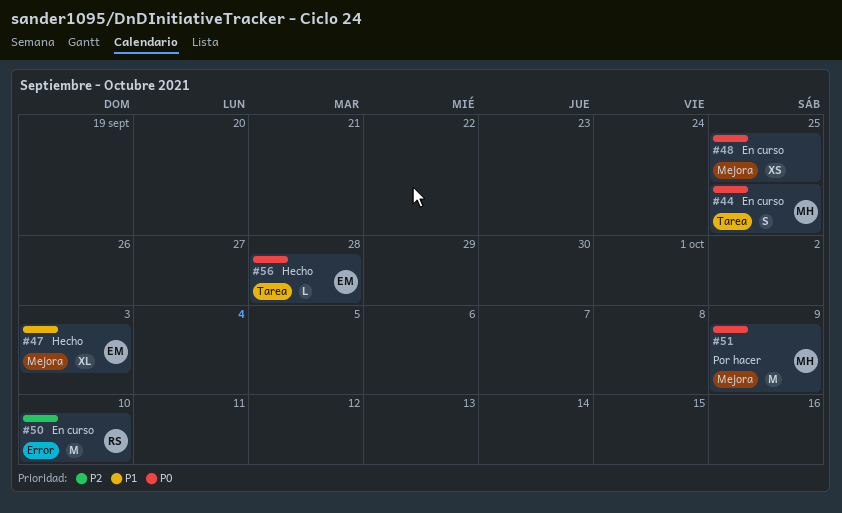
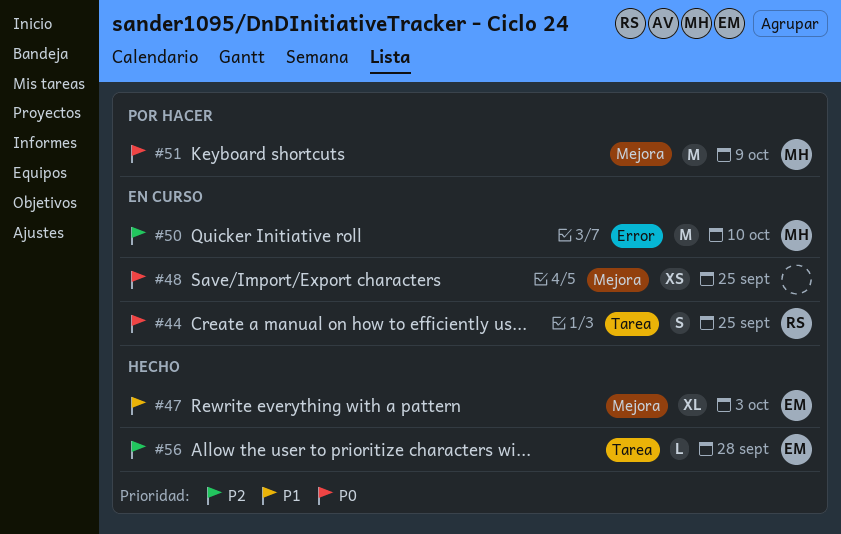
#44, owner: MH -> RS
#50, owner: RS -> MH
#56, priority: P0 -> P2

